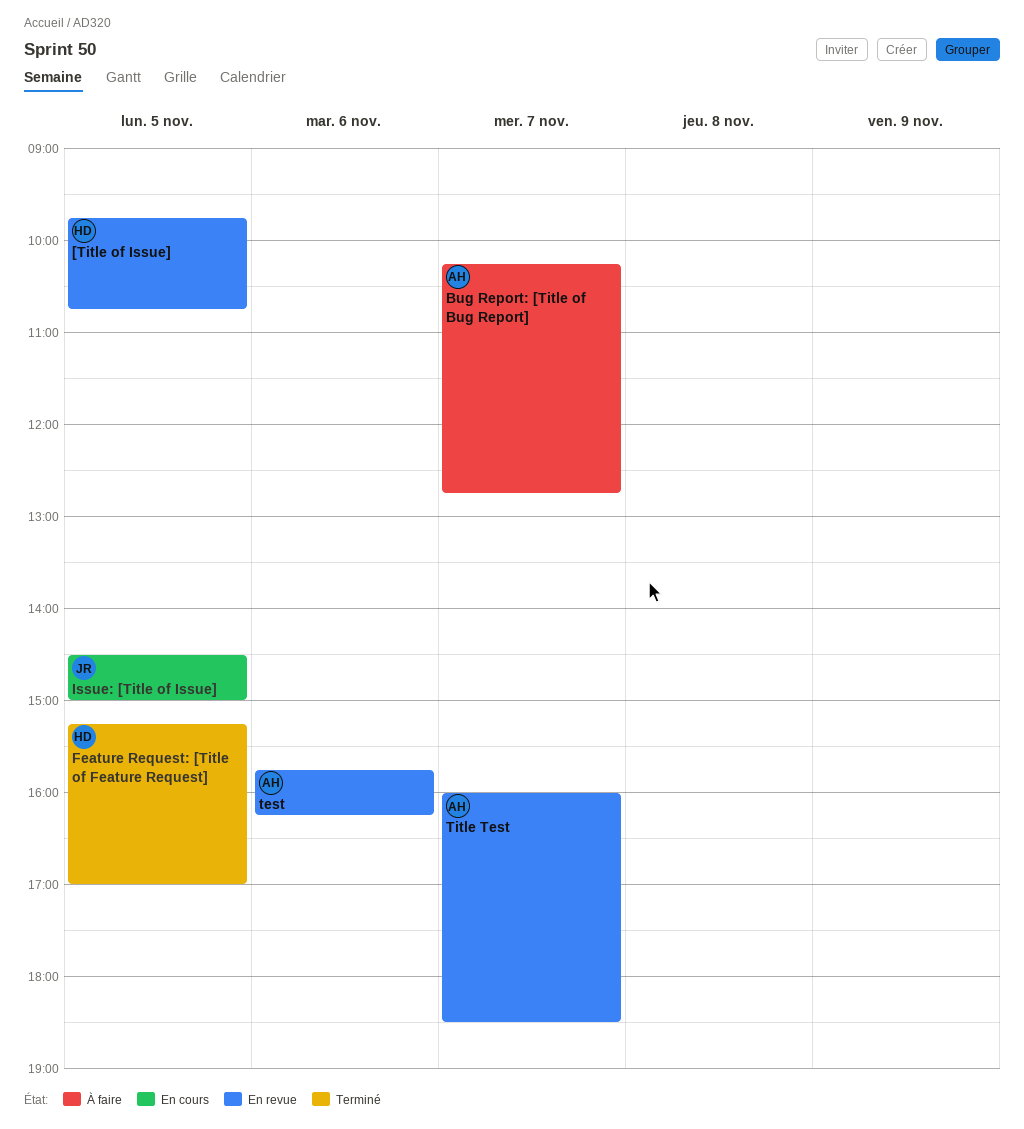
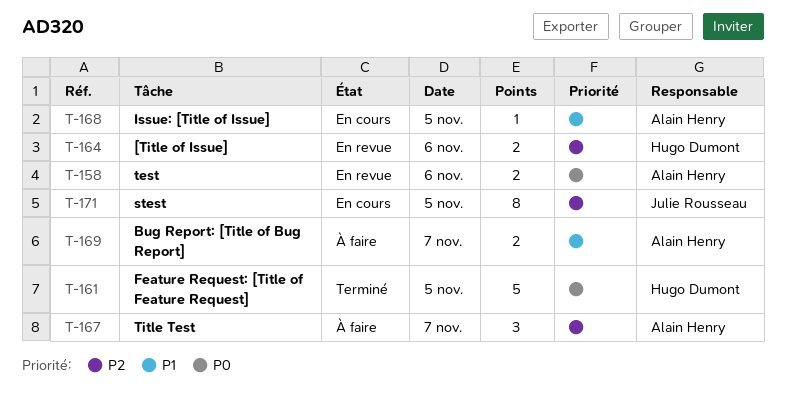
[Title of Issue], day: Nov 5 -> Nov 6
Issue: [Title of Issue], owner: Julie Rousseau -> Alain Henry
stest: none -> present
Title Test, status: En revue -> À faire

